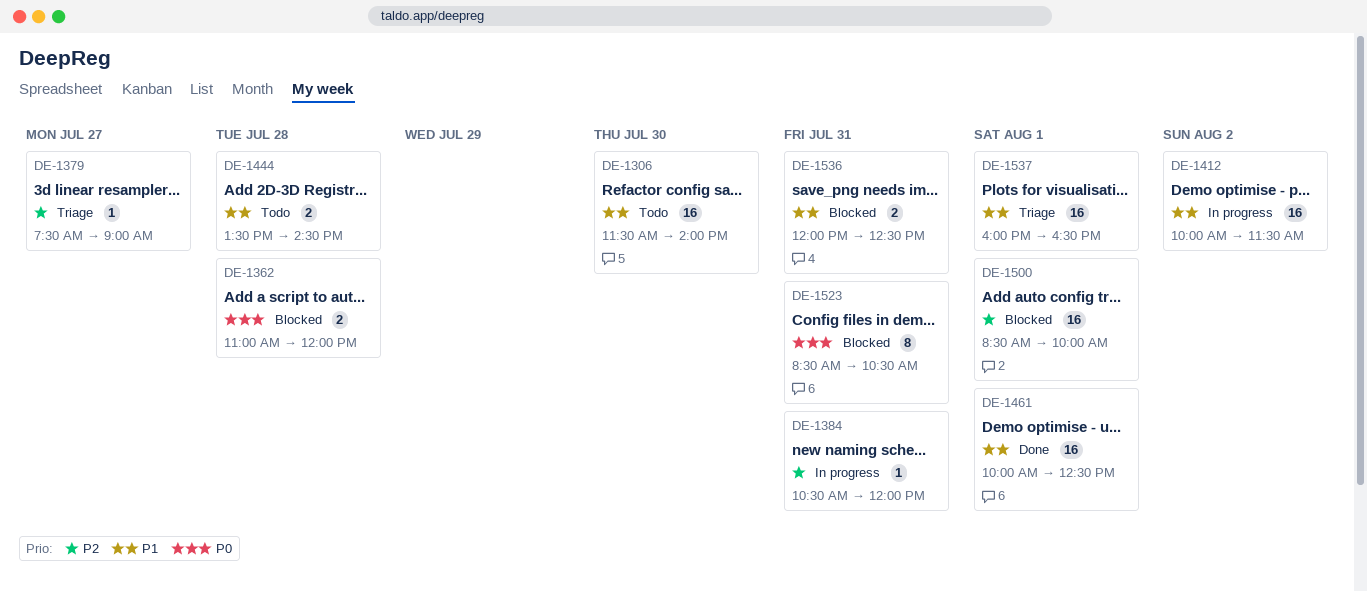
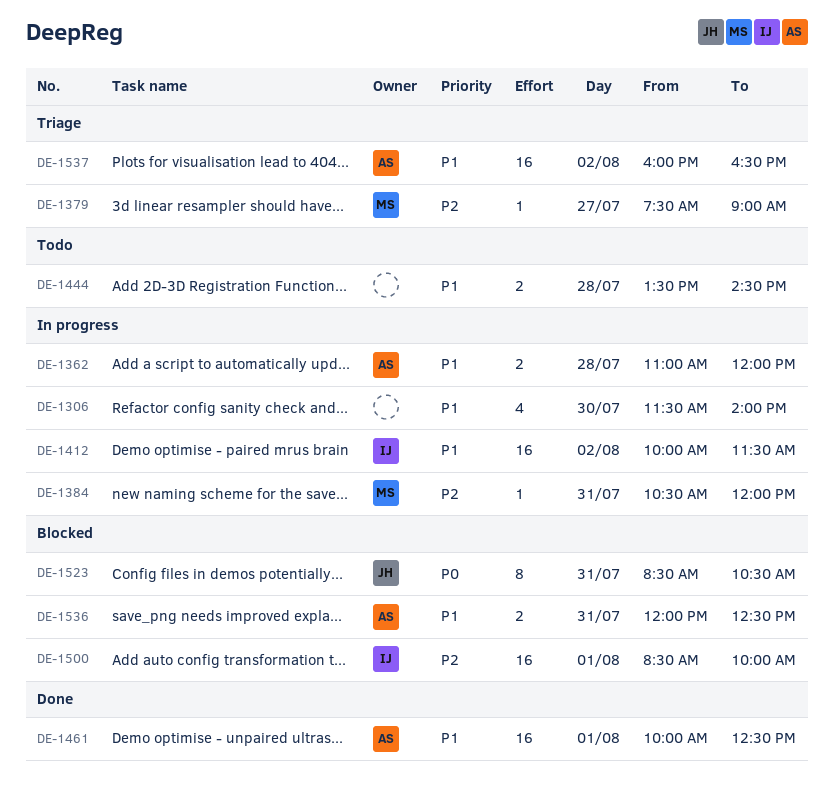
DE-1306, status: Todo -> In progress
DE-1306, estimate: 16 -> 4
DE-1362, status: Blocked -> In progress
DE-1362, priority: P0 -> P1
DE-1537, day: Aug 1 -> Aug 2

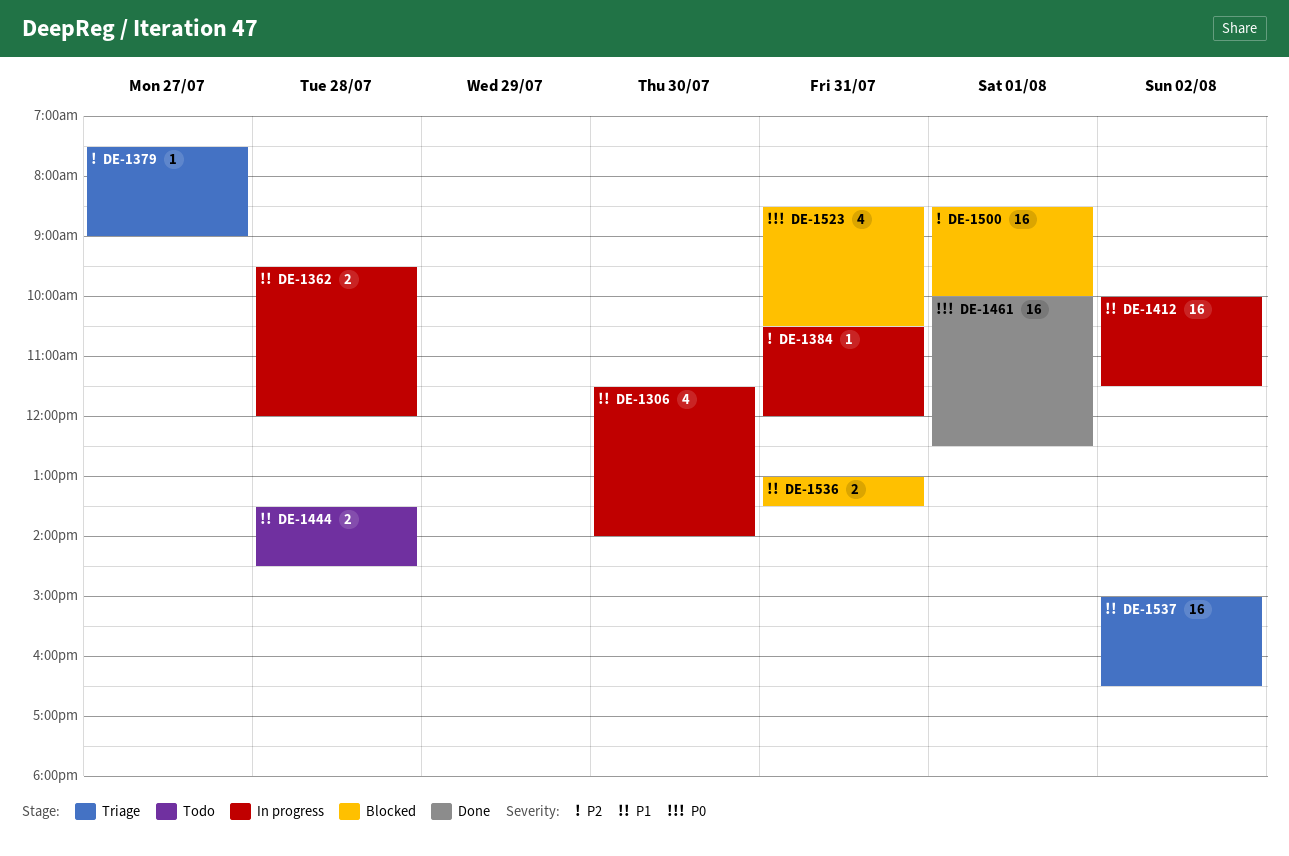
DE-1362, begins: 11:00 -> 09:30
DE-1461, priority: P1 -> P0
DE-1523, estimate: 8 -> 4
DE-1536, begins: 12:00 -> 13:00
DE-1536, ends: 12:30 -> 13:30
DE-1537, begins: 16:00 -> 15:00

